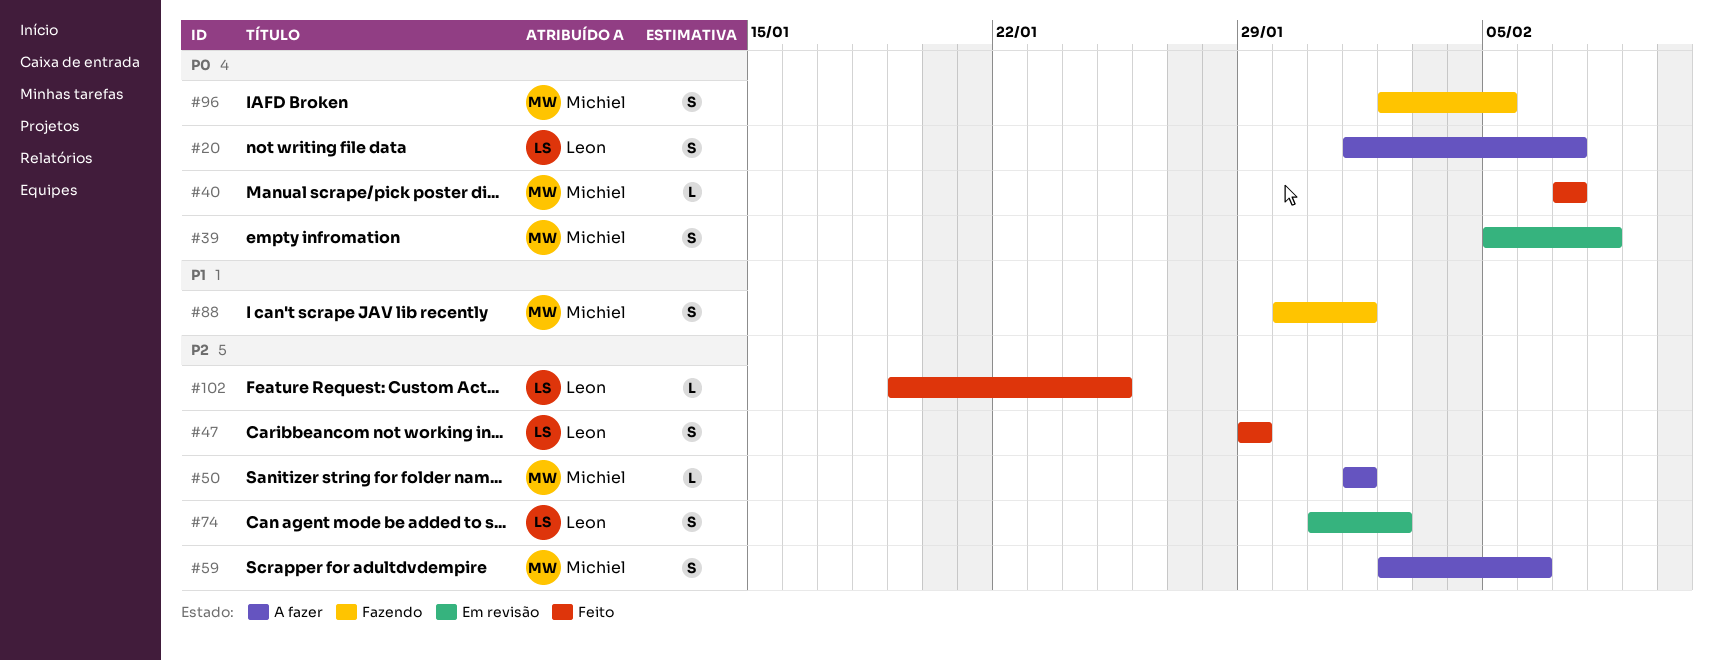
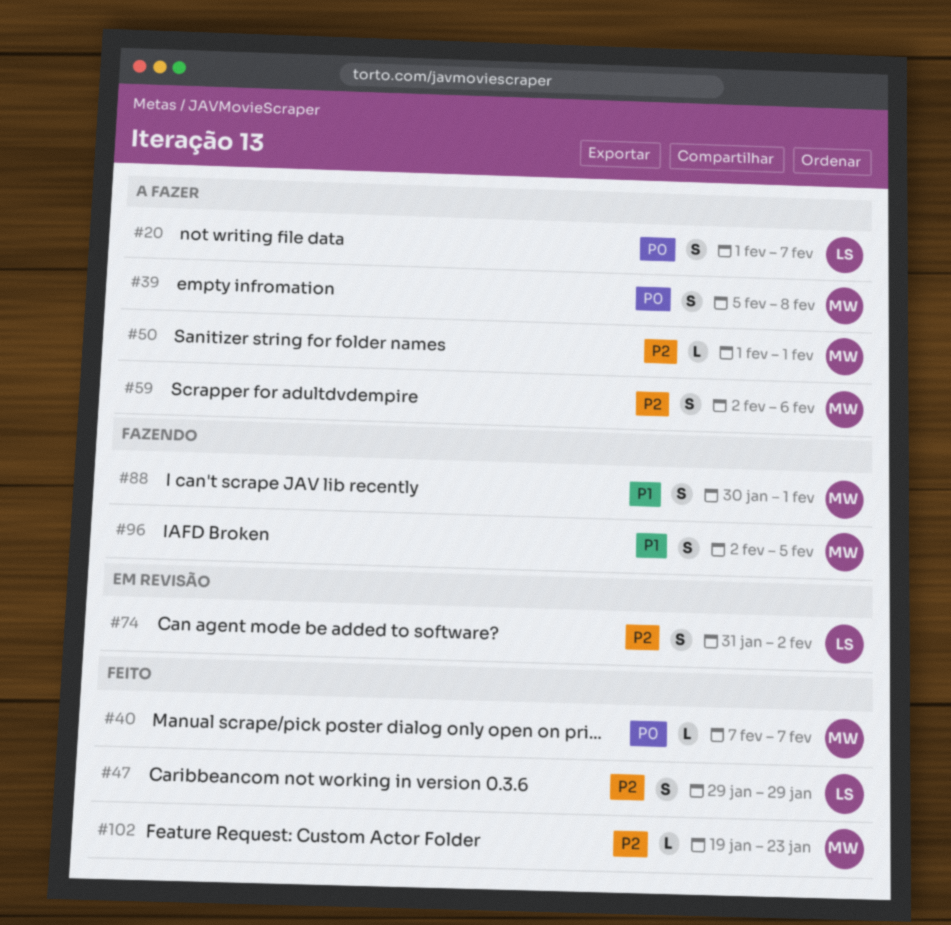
#39, status: Em revisão -> A fazer
#96, priority: P0 -> P1
#102, owner: Leon -> Michiel
#102, due: Jan 25 -> Jan 23

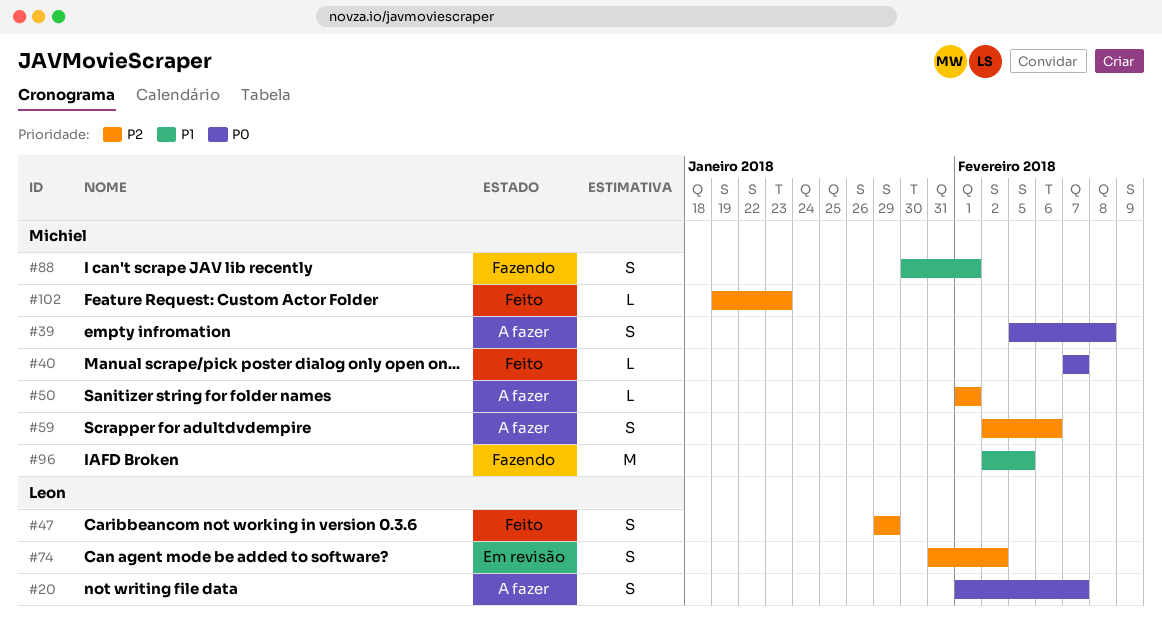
#96, estimate: S -> M

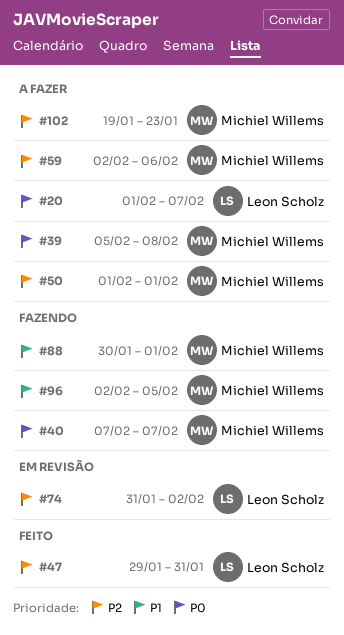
#40, status: Feito -> Fazendo
#47, due: Jan 29 -> Jan 31
#102, status: Feito -> A fazer

